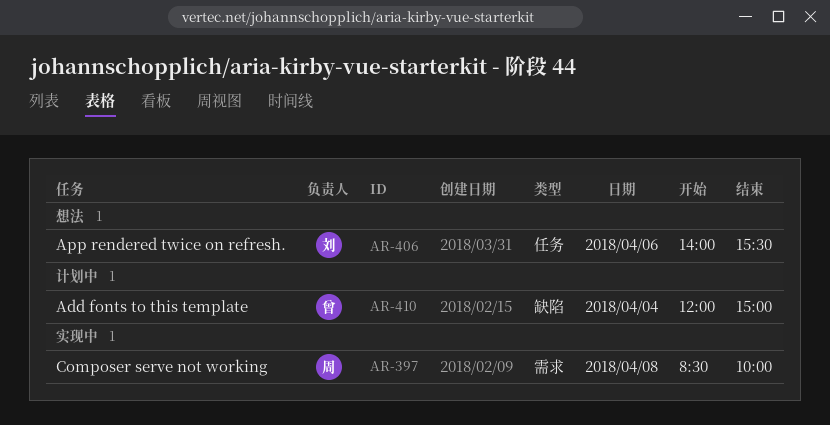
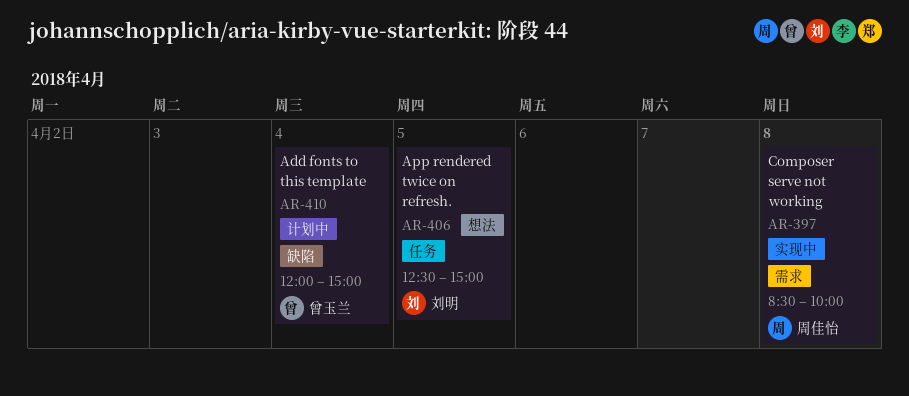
AR-406, day: Apr 6 -> Apr 5
AR-406, begins: 14:00 -> 12:30
AR-406, ends: 15:30 -> 15:00

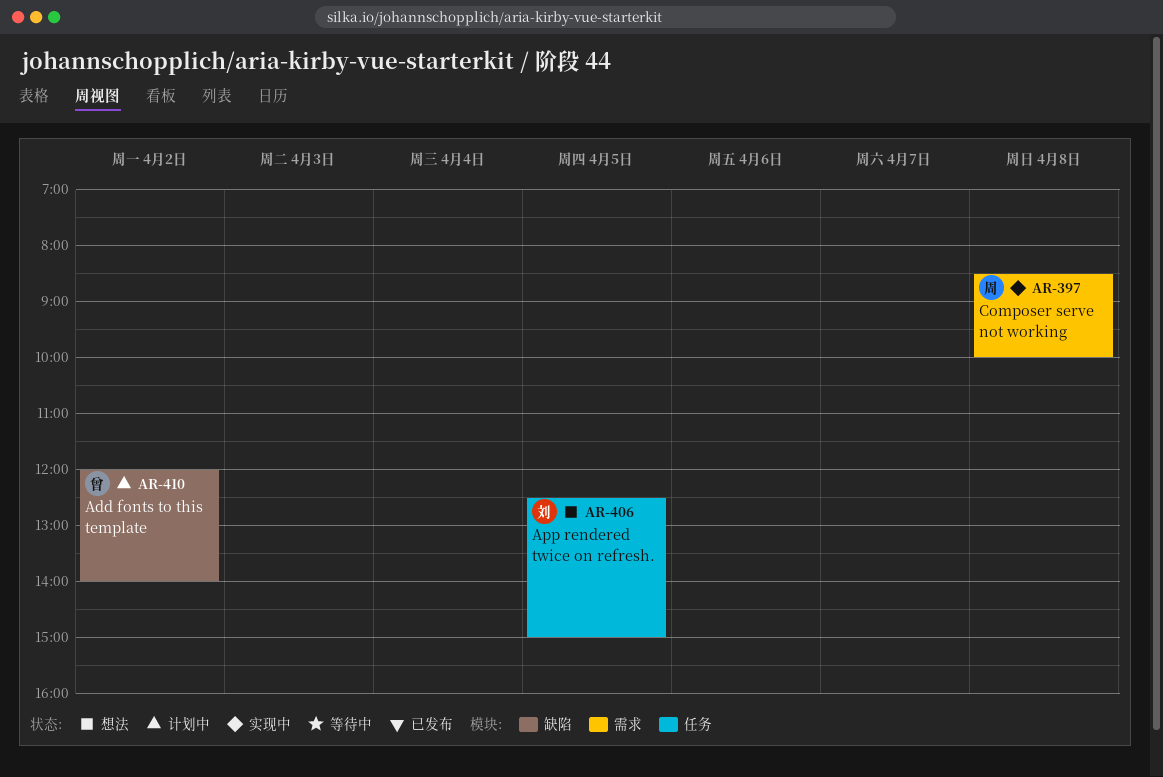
AR-410, day: Apr 4 -> Apr 2
AR-410, ends: 15:00 -> 14:00

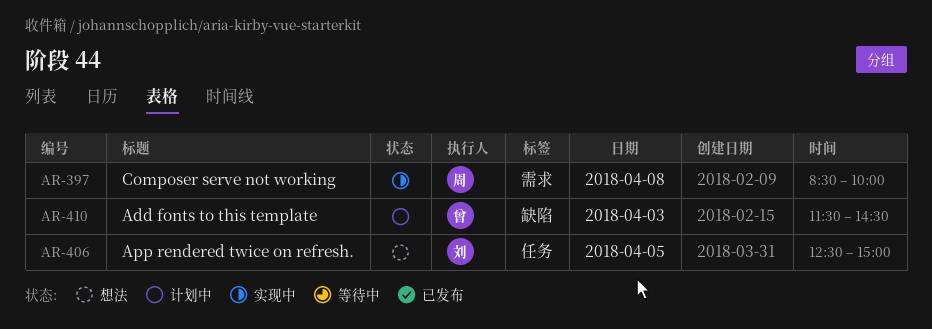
AR-410, day: Apr 2 -> Apr 3
AR-410, begins: 12:00 -> 11:30
AR-410, ends: 14:00 -> 14:30

